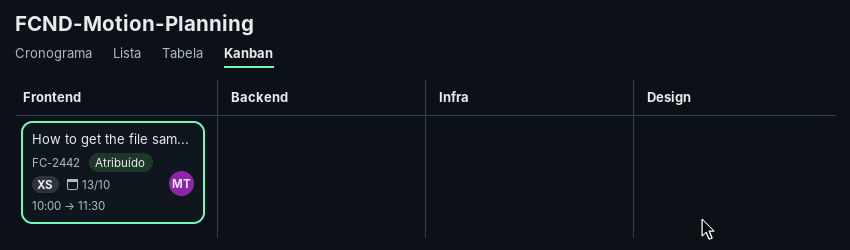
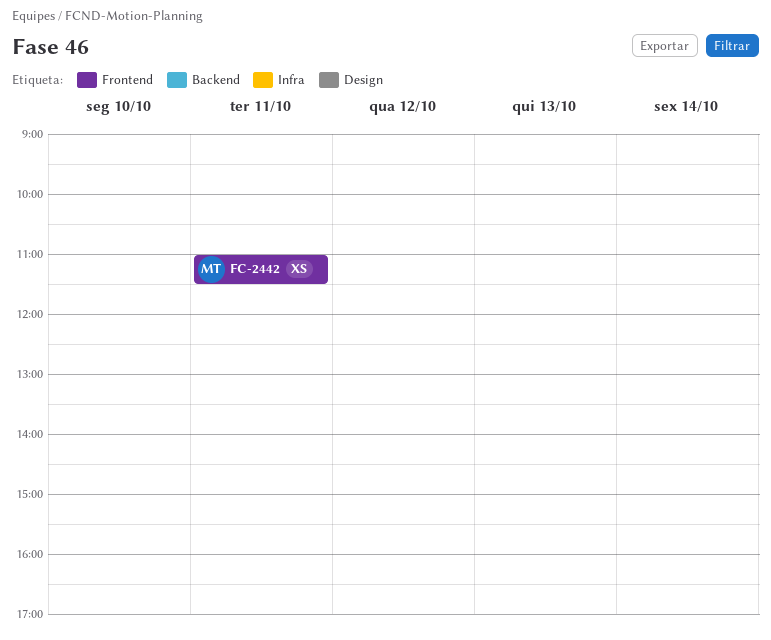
FC-2442, day: Oct 13 -> Oct 11
FC-2442, begins: 10:00 -> 11:00

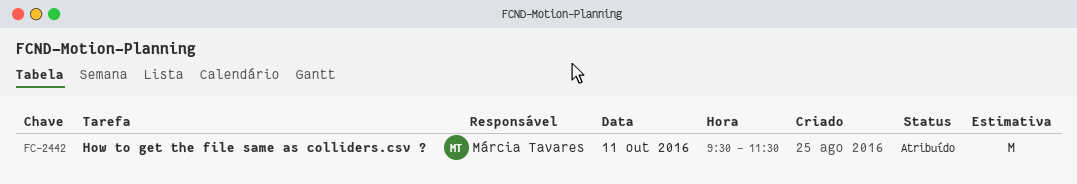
FC-2442, estimate: XS -> M
FC-2442, begins: 11:00 -> 09:30

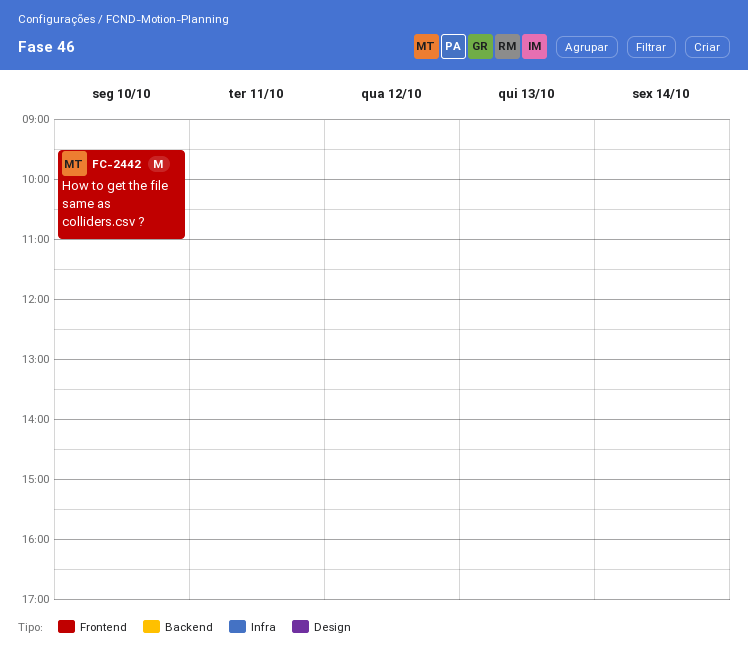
FC-2442, day: Oct 11 -> Oct 10
FC-2442, ends: 11:30 -> 11:00

